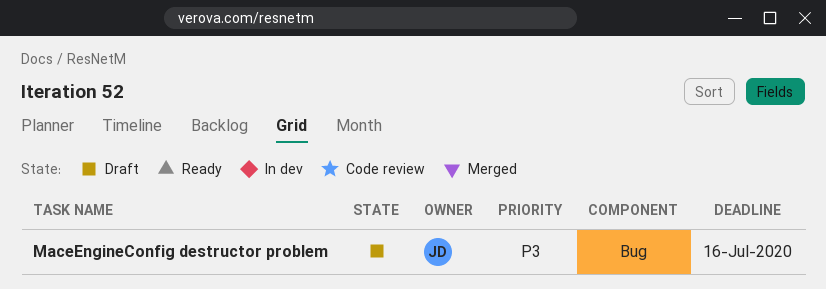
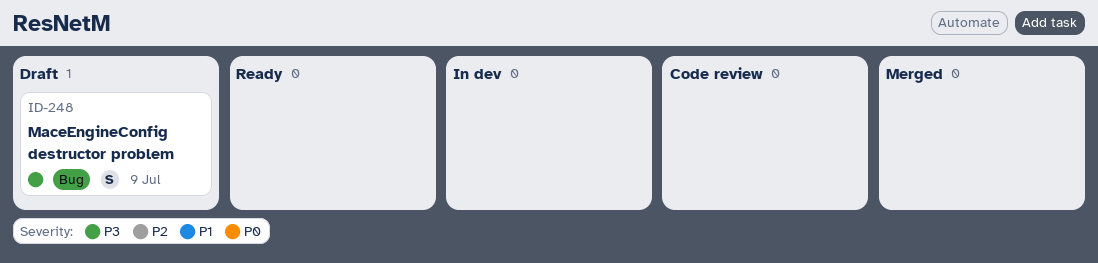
MaceEngineConfig destructor problem, due: Jul 16 -> Jul 9

